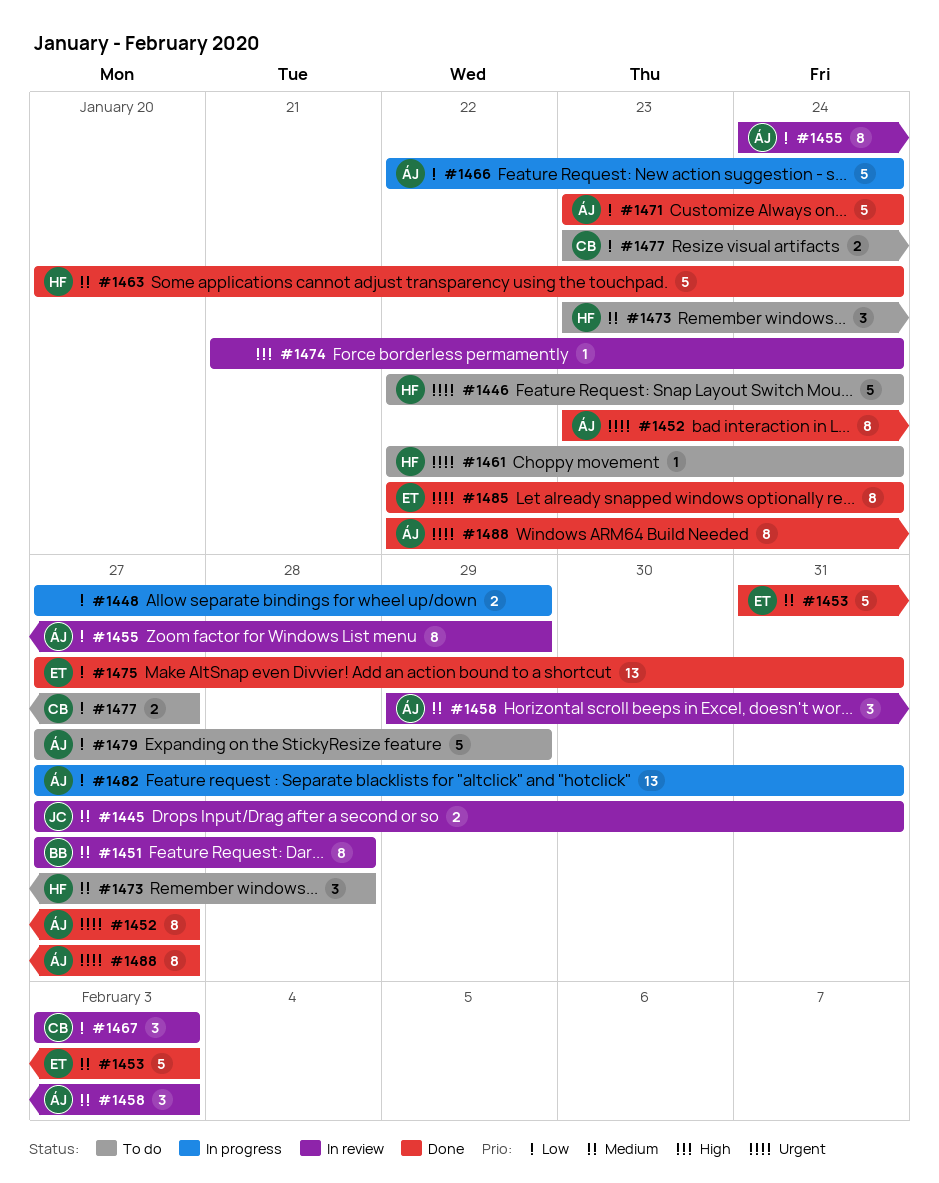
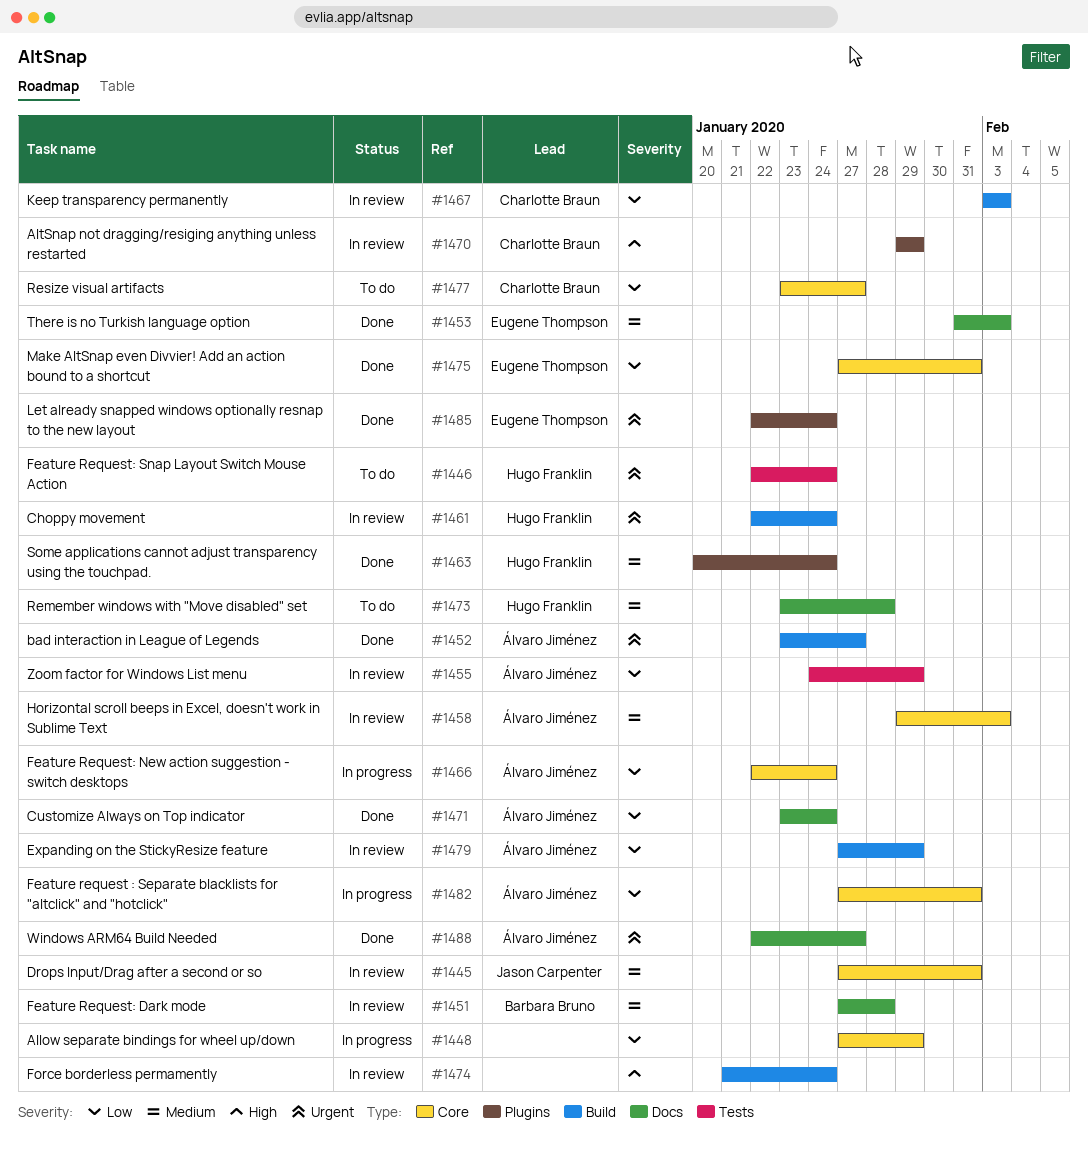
#1461, status: To do -> In review
#1470: none -> present
#1479, status: To do -> In review

